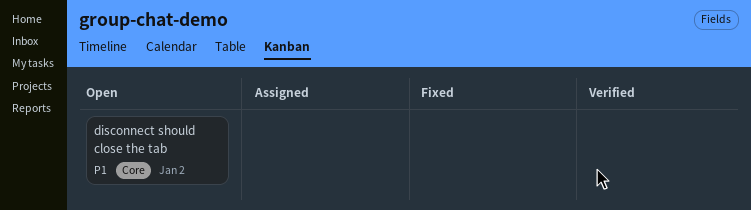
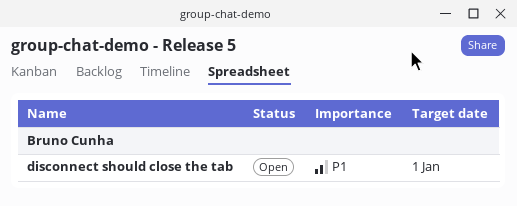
disconnect should close the tab, due: Jan 2 -> Jan 1

